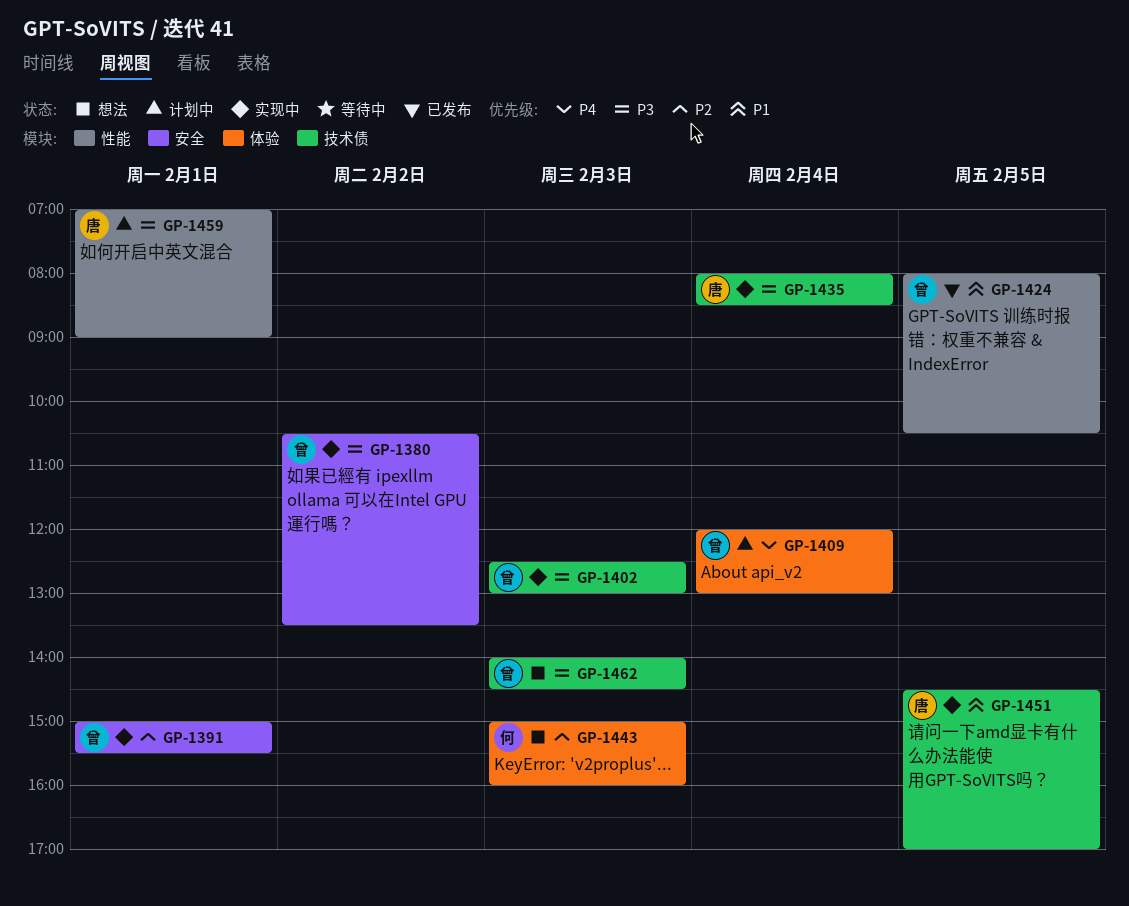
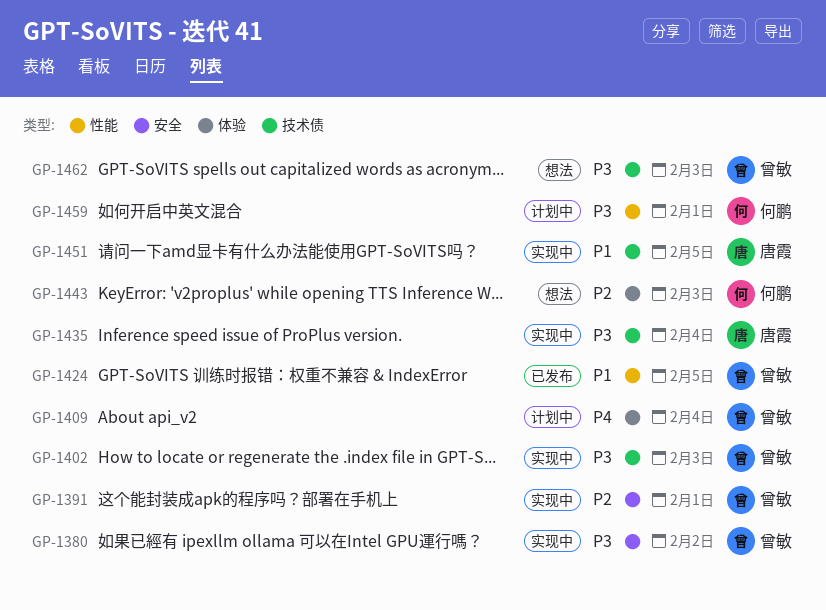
GP-1459, owner: 唐霞 -> 何鹏

